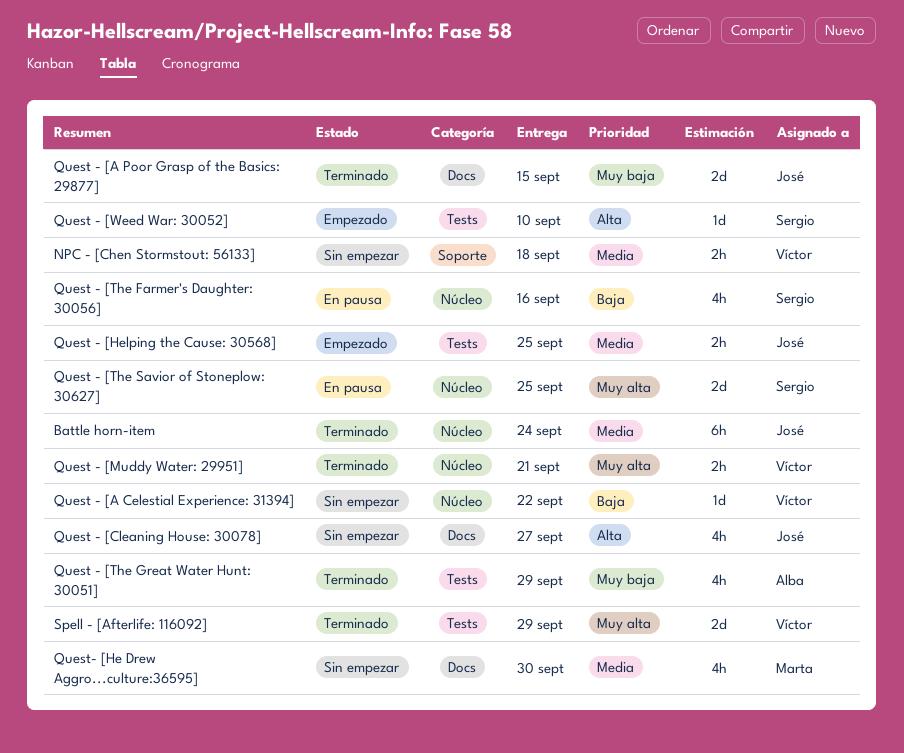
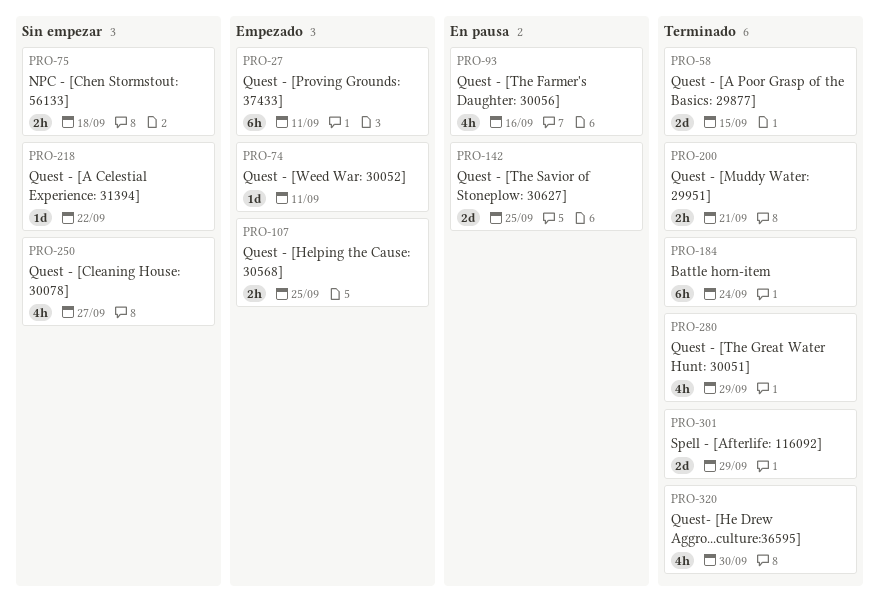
Quest - [Proving Grounds: 37433]: none -> present
Quest - [Weed War: 30052], due: Sep 10 -> Sep 11
Quest- [He Drew Aggro...culture:36595], status: Sin empezar -> Terminado

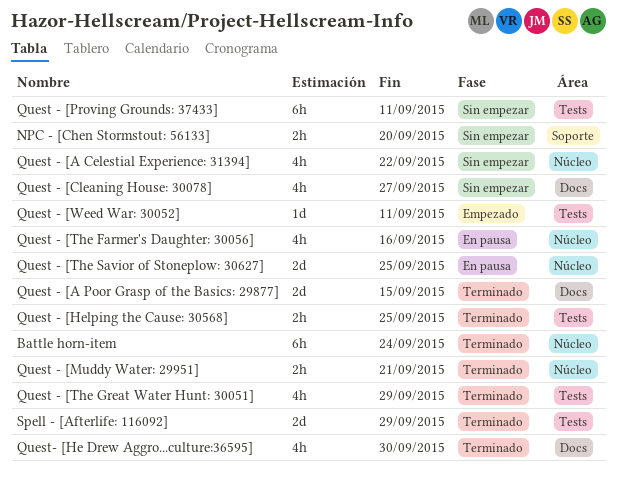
NPC - [Chen Stormstout: 56133], due: Sep 18 -> Sep 20
Quest - [A Celestial Experience: 31394], estimate: 1d -> 4h
Quest - [Helping the Cause: 30568], status: Empezado -> Terminado
Quest - [Proving Grounds: 37433], status: Empezado -> Sin empezar

